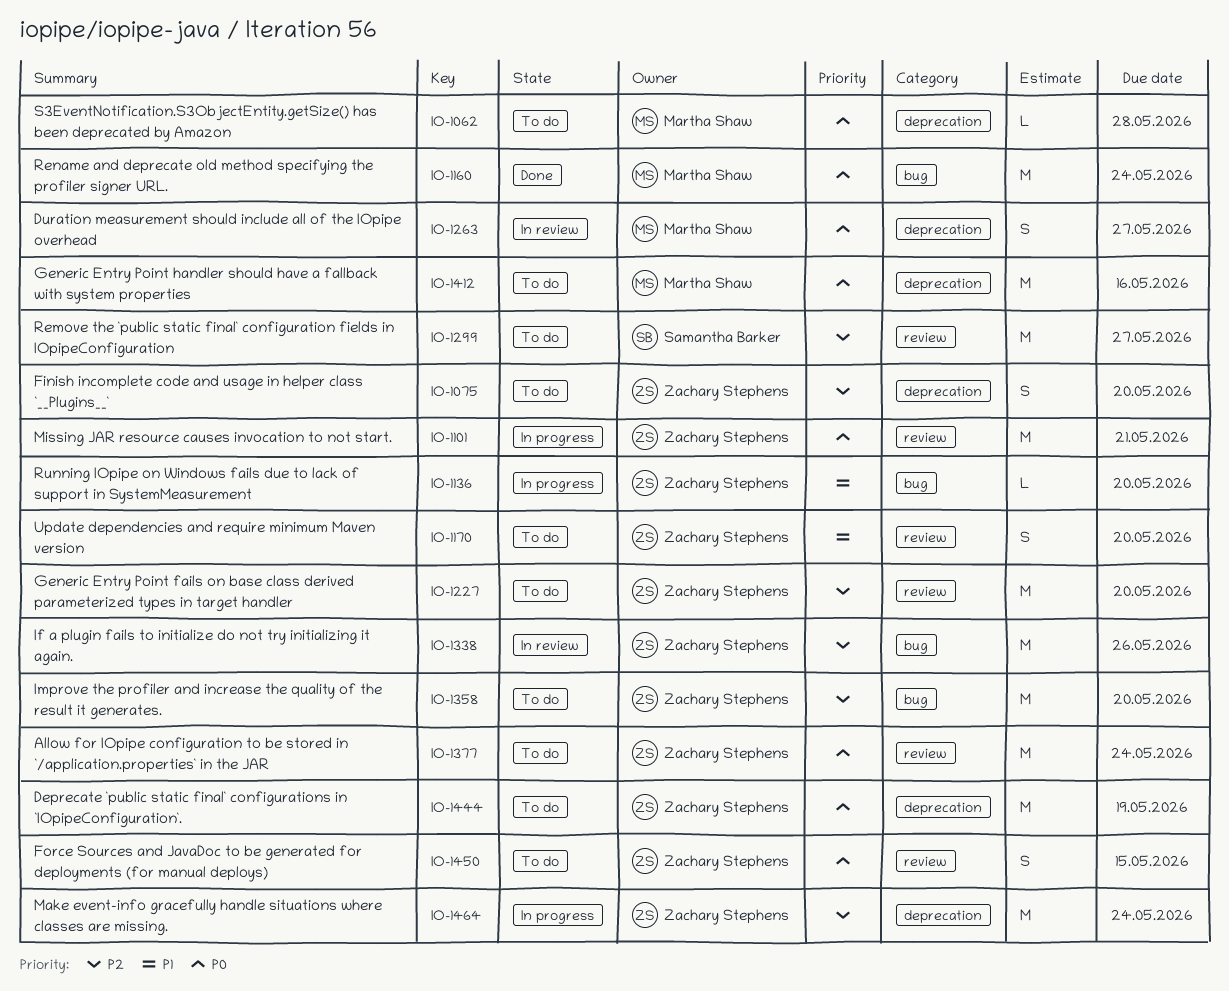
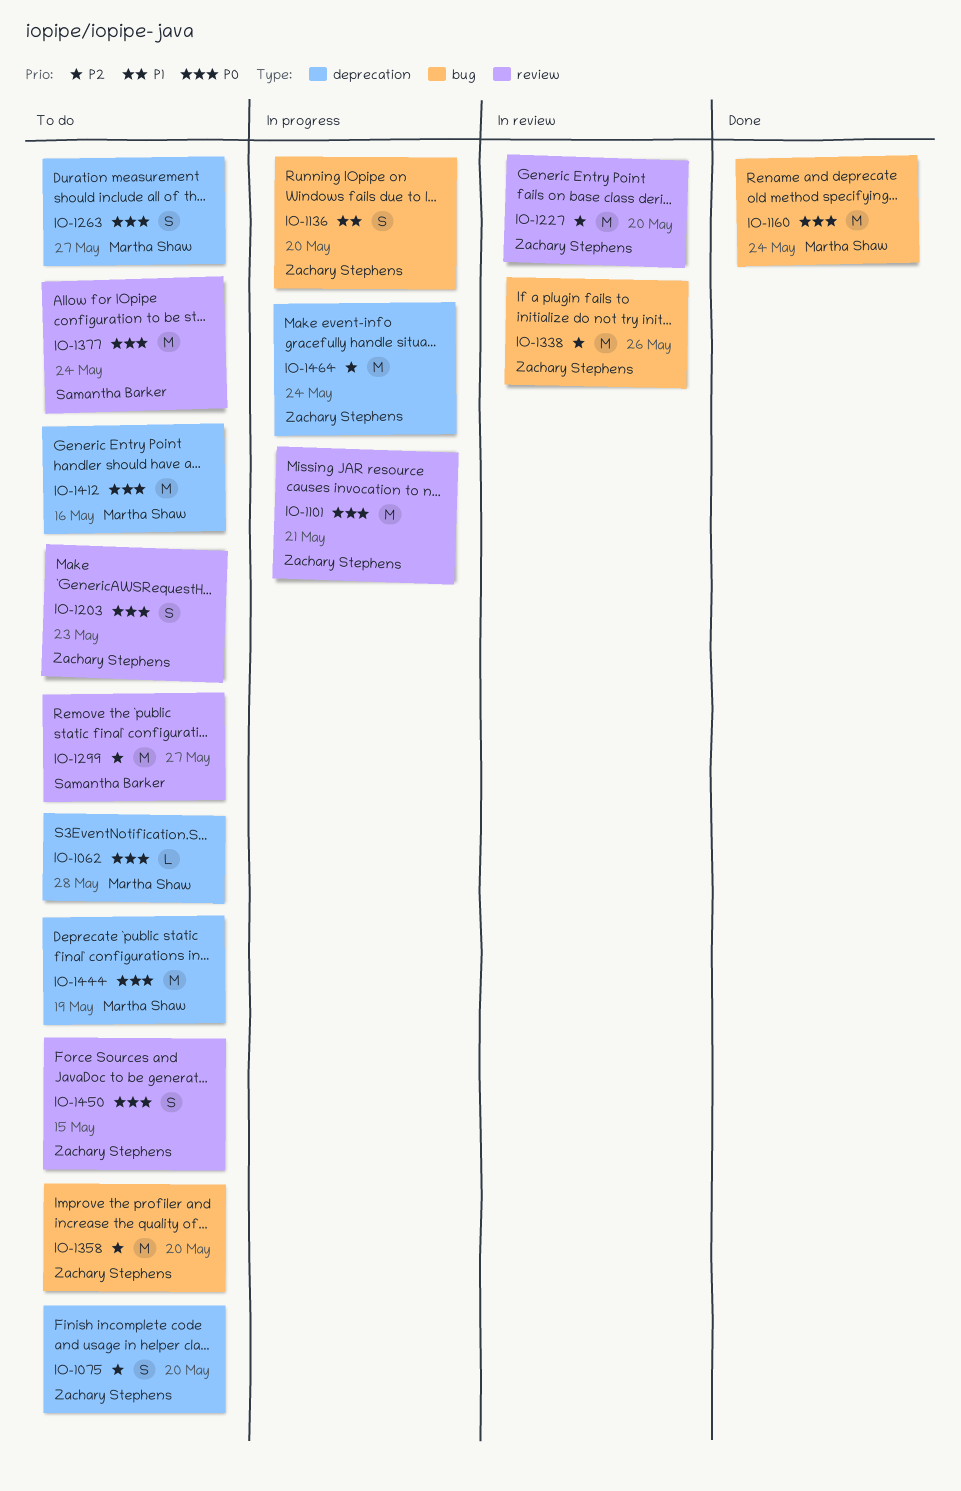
IO-1136, estimate: L -> S
IO-1170: present -> none
IO-1203: none -> present
IO-1227, status: To do -> In review
IO-1263, status: In review -> To do
IO-1377, owner: Zachary Stephens -> Samantha Barker
IO-1444, owner: Zachary Stephens -> Martha Shaw

